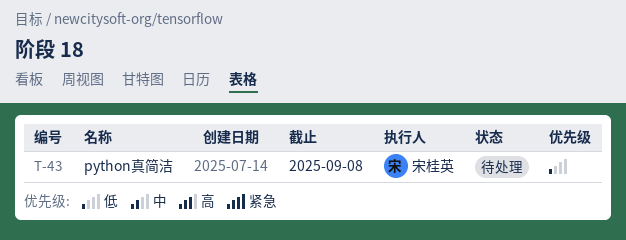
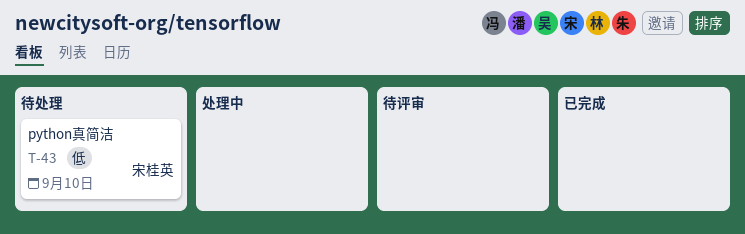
T-43, due: Sep 8 -> Sep 10

